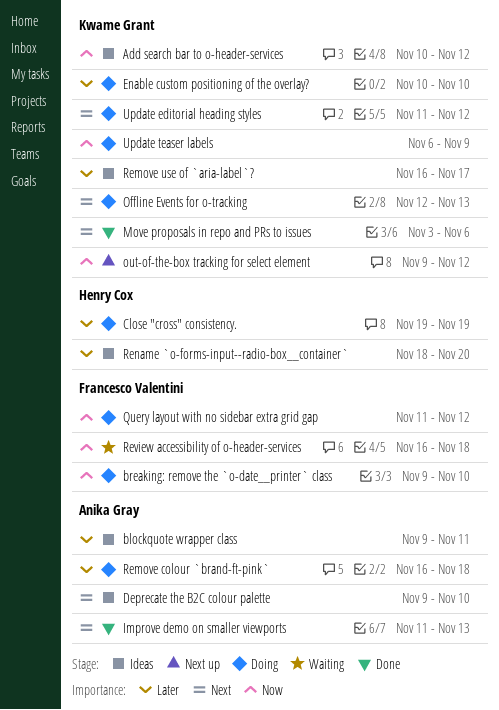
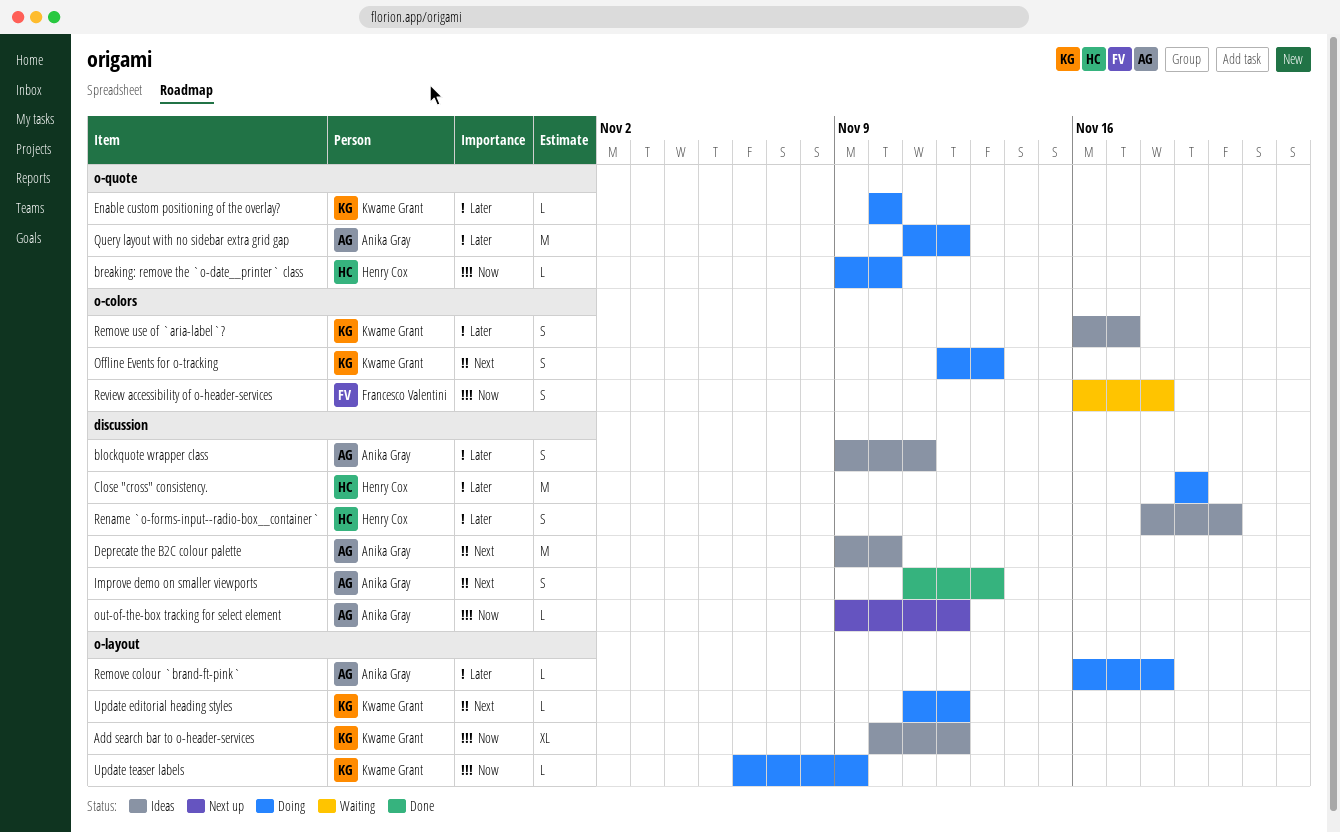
breaking: remove the `o-date__printer` class, owner: Francesco Valentini -> Henry Cox
Move proposals in repo and PRs to issues: present -> none
out-of-the-box tracking for select element, owner: Kwame Grant -> Anika Gray
Query layout with no sidebar extra grid gap, owner: Francesco Valentini -> Anika Gray
Query layout with no sidebar extra grid gap, priority: Now -> Later

